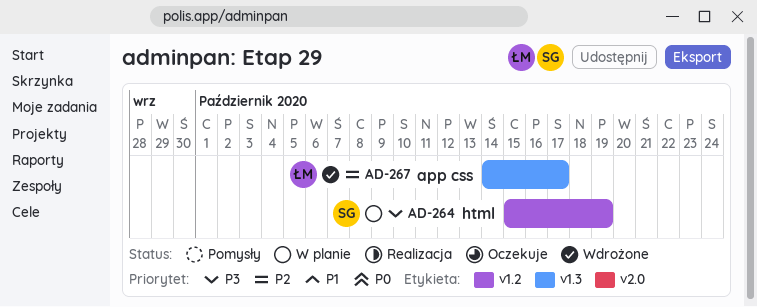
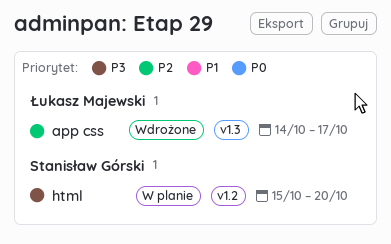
html, due: Oct 19 -> Oct 20

